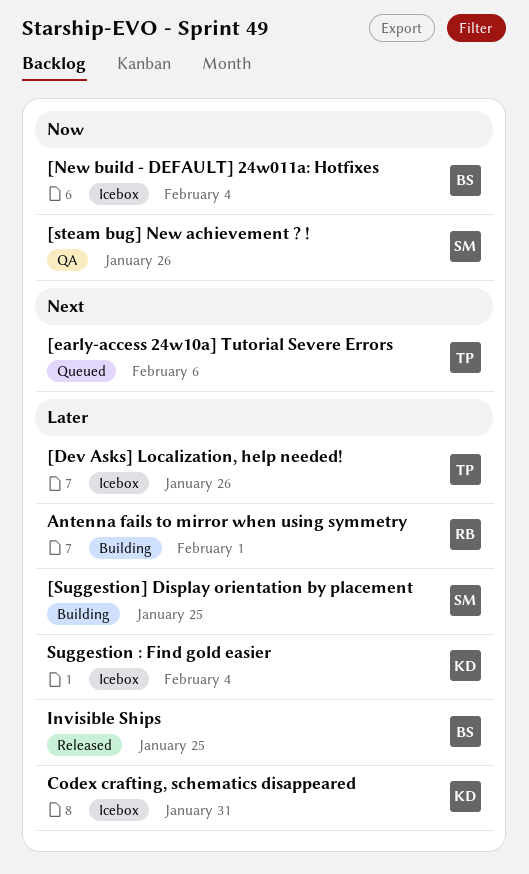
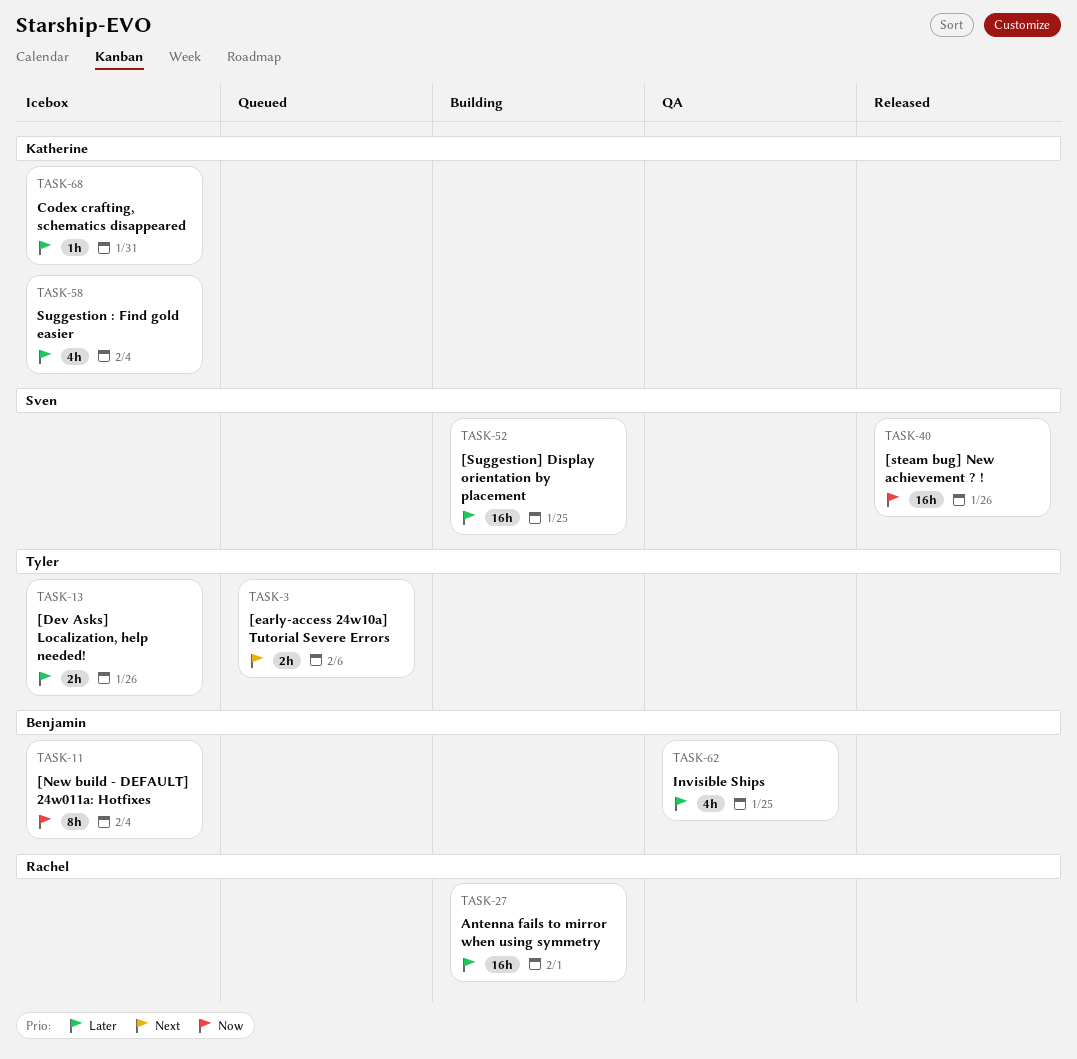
[steam bug] New achievement ? !, status: QA -> Released
Invisible Ships, status: Released -> QA

